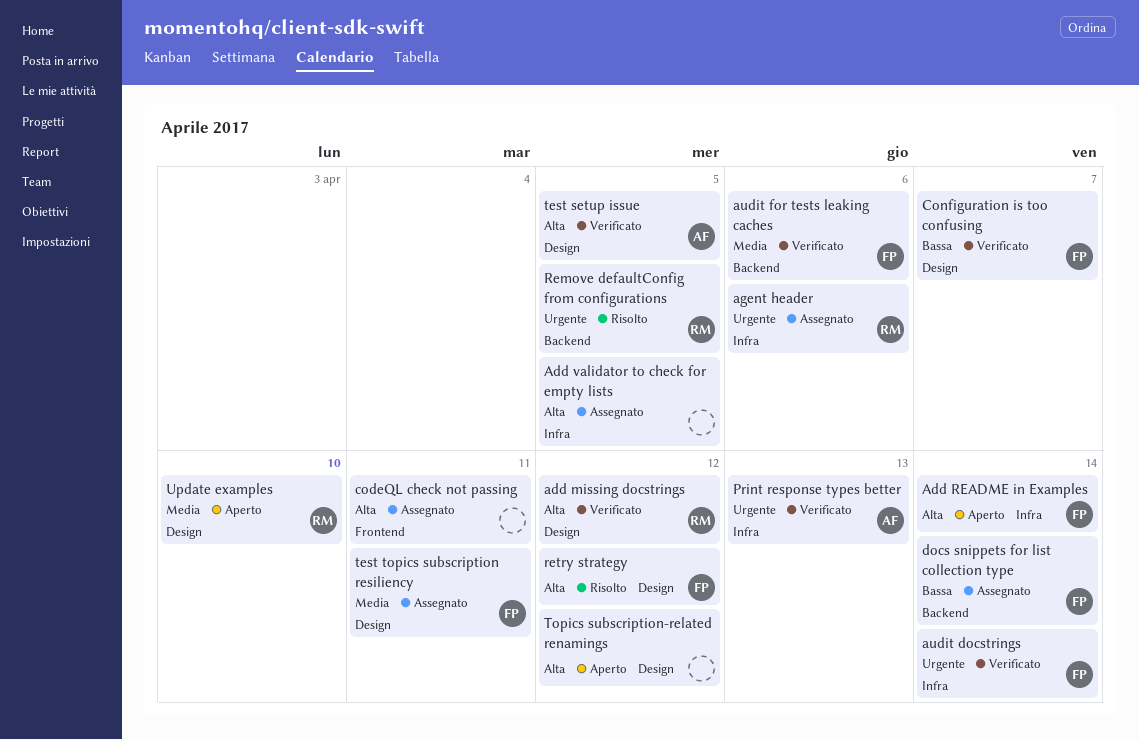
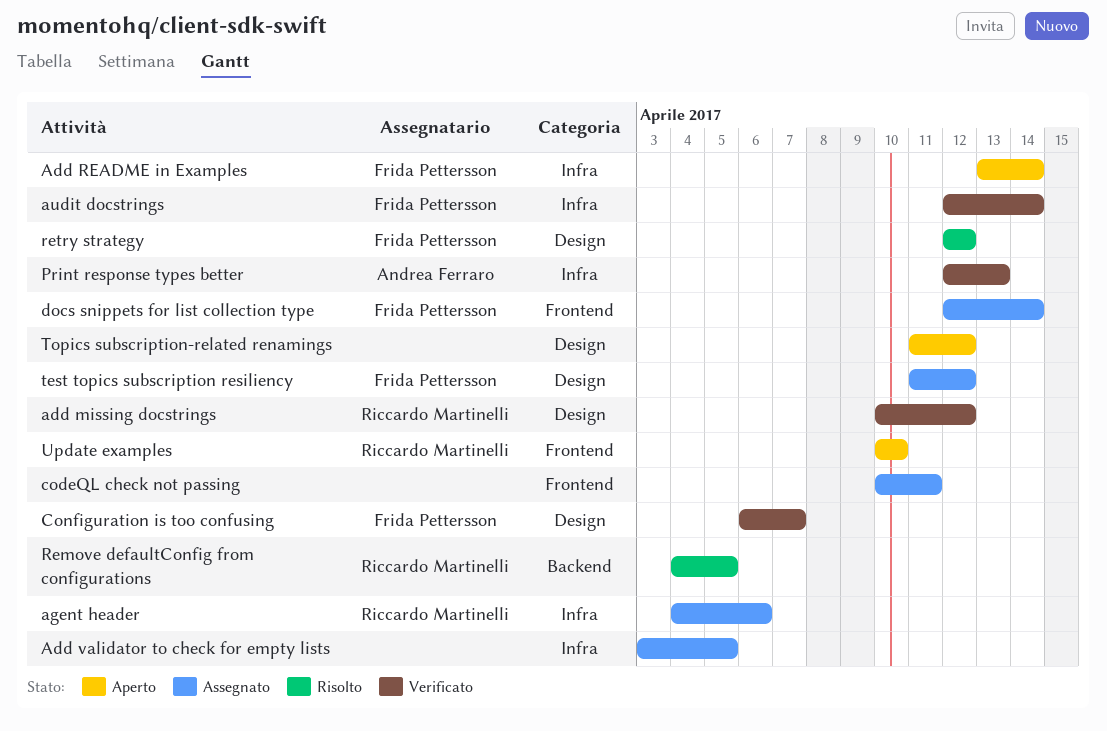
audit for tests leaking caches: present -> none
docs snippets for list collection type, label: Backend -> Frontend
test setup issue: present -> none
test topics subscription resiliency, due: Apr 11 -> Apr 12
Update examples, label: Design -> Frontend

